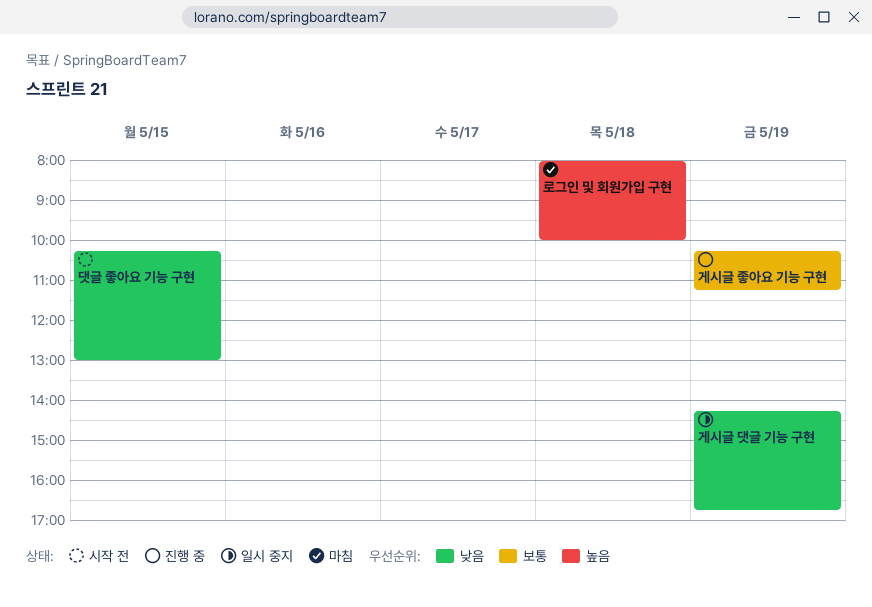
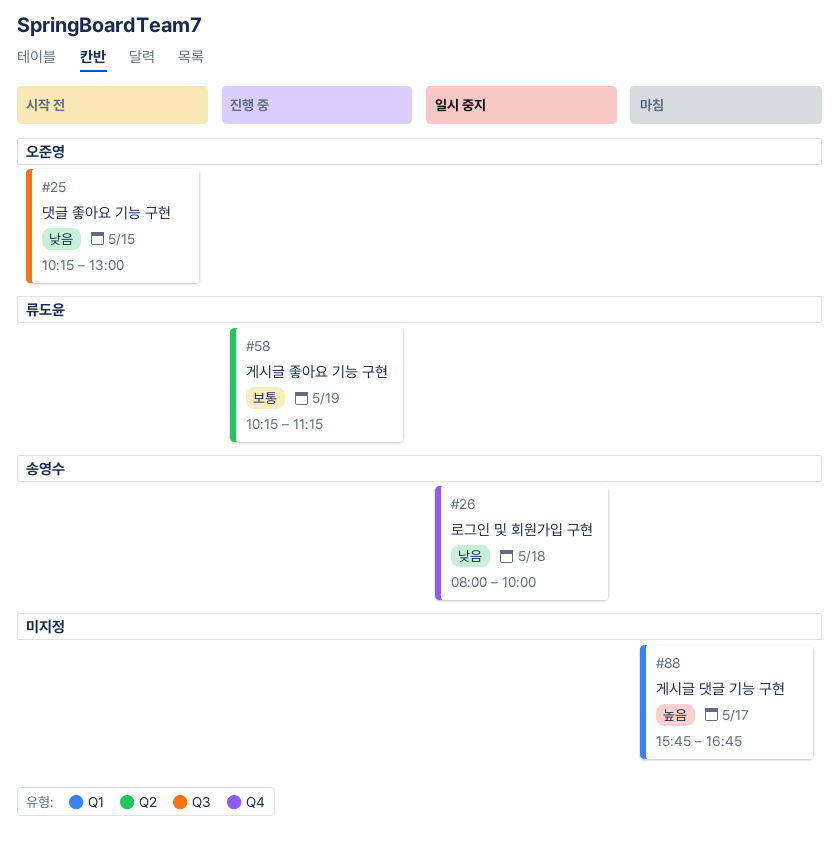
게시글 댓글 기능 구현, status: 일시 중지 -> 마침
게시글 댓글 기능 구현, priority: 낮음 -> 높음
게시글 댓글 기능 구현, day: May 19 -> May 17
게시글 댓글 기능 구현, begins: 14:15 -> 15:45
로그인 및 회원가입 구현, status: 마침 -> 일시 중지
로그인 및 회원가입 구현, priority: 높음 -> 낮음

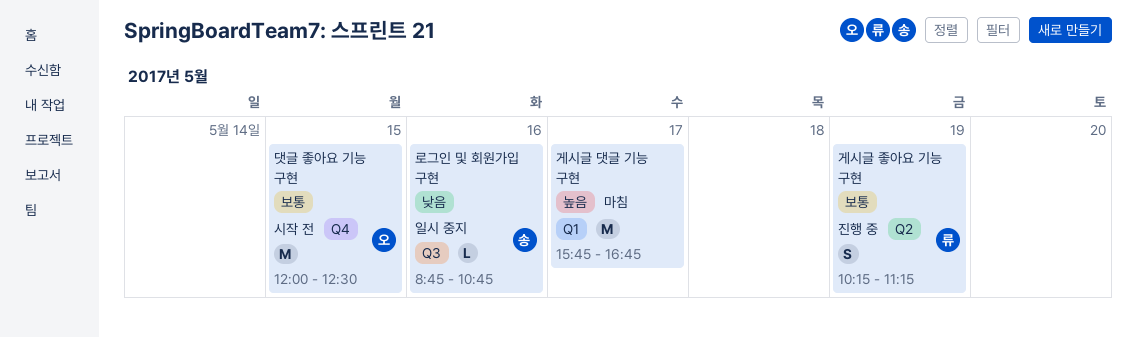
댓글 좋아요 기능 구현, priority: 낮음 -> 보통
댓글 좋아요 기능 구현, label: Q3 -> Q4
댓글 좋아요 기능 구현, begins: 10:15 -> 12:00
댓글 좋아요 기능 구현, ends: 13:00 -> 12:30
로그인 및 회원가입 구현, label: Q4 -> Q3
로그인 및 회원가입 구현, day: May 18 -> May 16
로그인 및 회원가입 구현, begins: 08:00 -> 08:45
로그인 및 회원가입 구현, ends: 10:00 -> 10:45

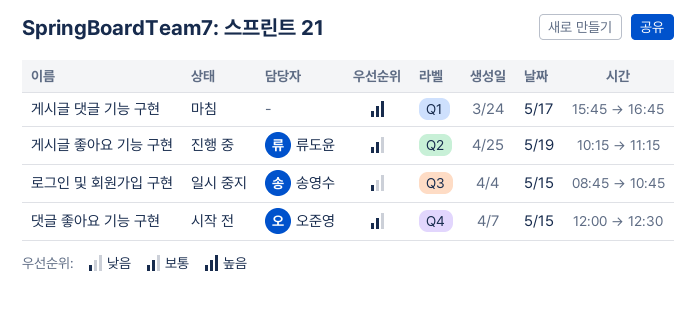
로그인 및 회원가입 구현, day: May 16 -> May 15

